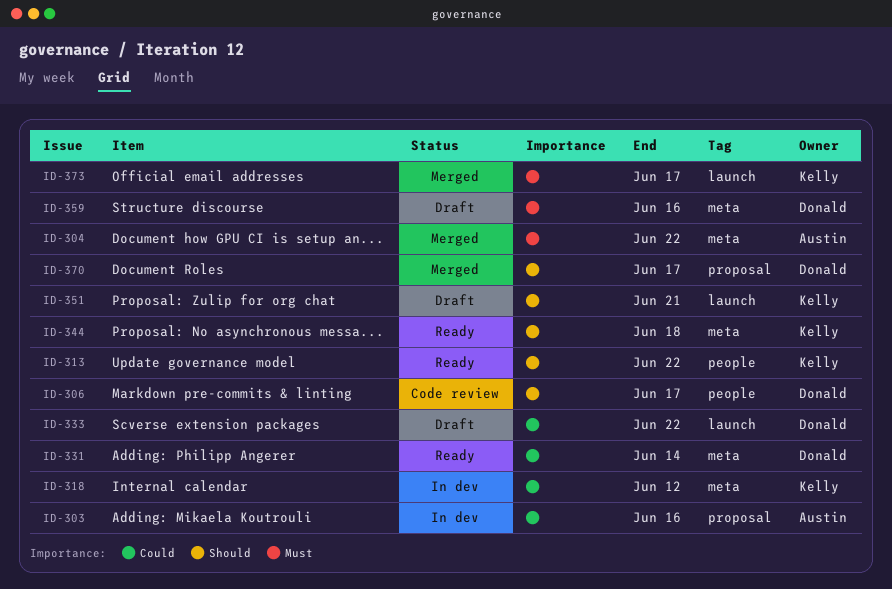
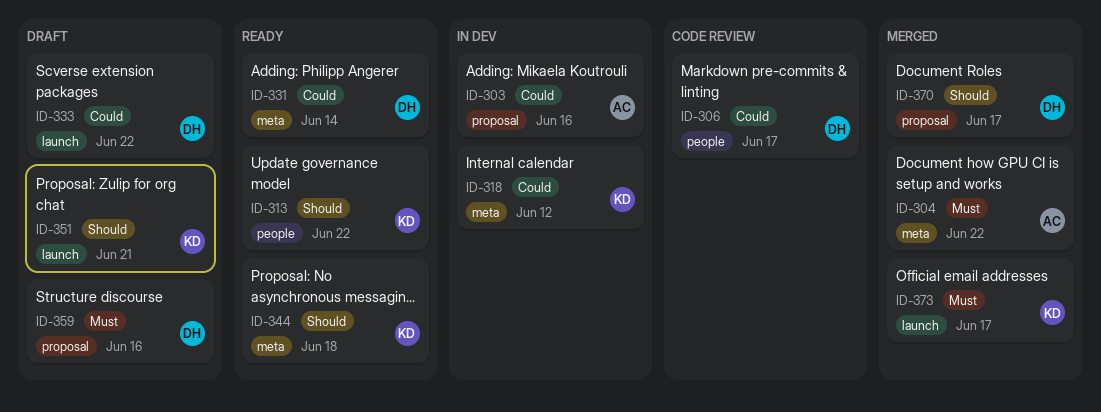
ID-306, priority: Should -> Could
ID-359, label: meta -> proposal

